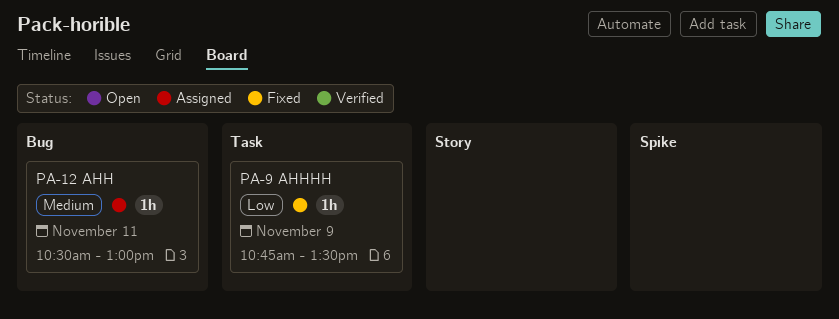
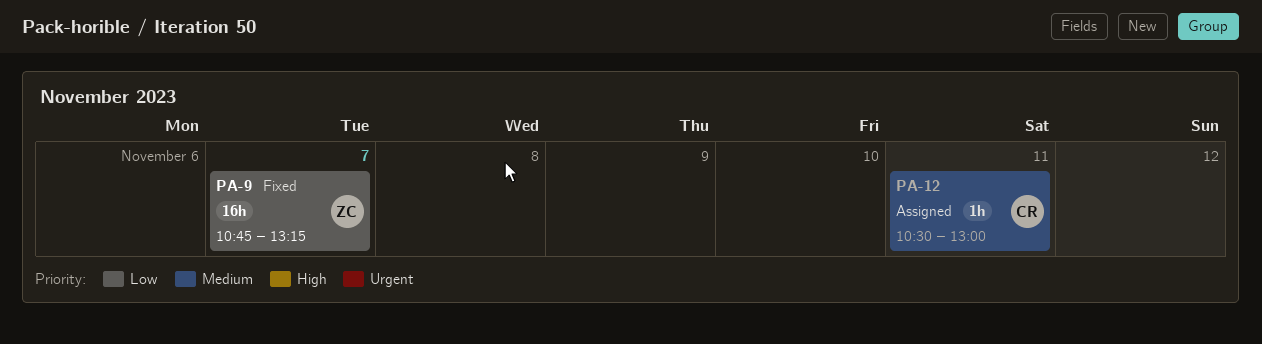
PA-9, estimate: 1h -> 16h
PA-9, day: Nov 9 -> Nov 7
PA-9, ends: 13:30 -> 13:15

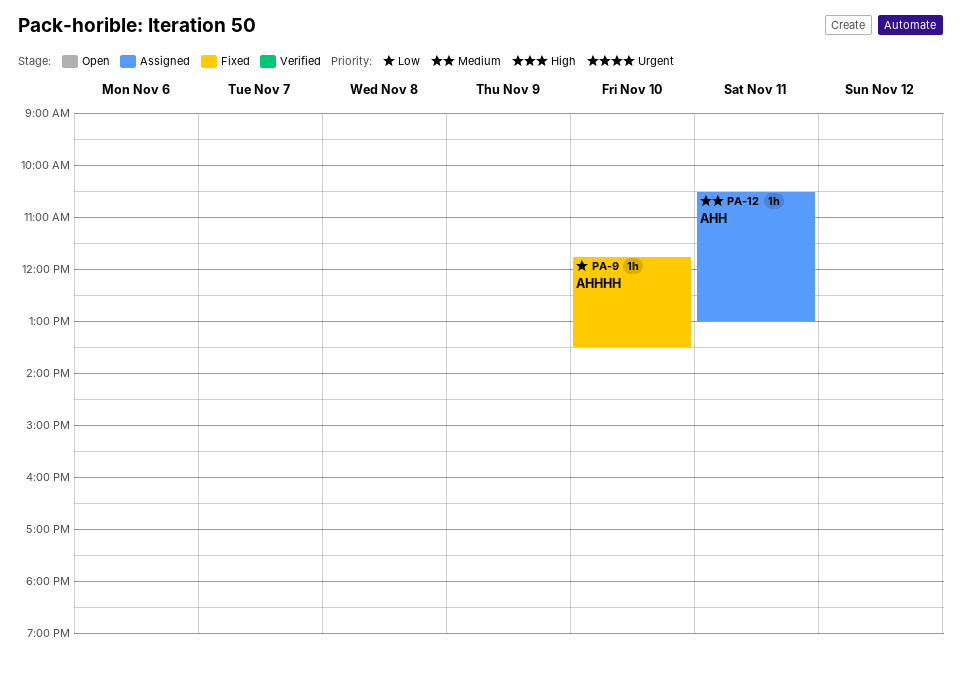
PA-9, estimate: 16h -> 1h
PA-9, day: Nov 7 -> Nov 10
PA-9, begins: 10:45 -> 11:45
PA-9, ends: 13:15 -> 13:30

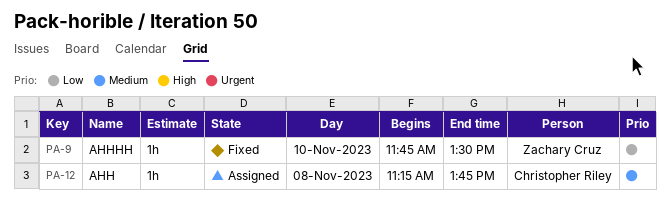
PA-12, day: Nov 11 -> Nov 8
PA-12, begins: 10:30 -> 11:15
PA-12, ends: 13:00 -> 13:45

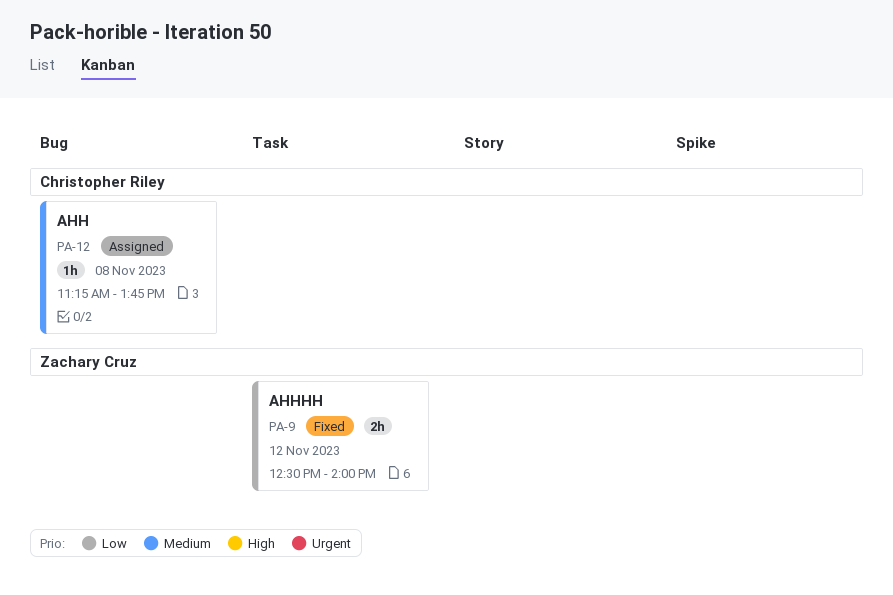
PA-9, estimate: 1h -> 2h
PA-9, day: Nov 10 -> Nov 12
PA-9, begins: 11:45 -> 12:30
PA-9, ends: 13:30 -> 14:00

